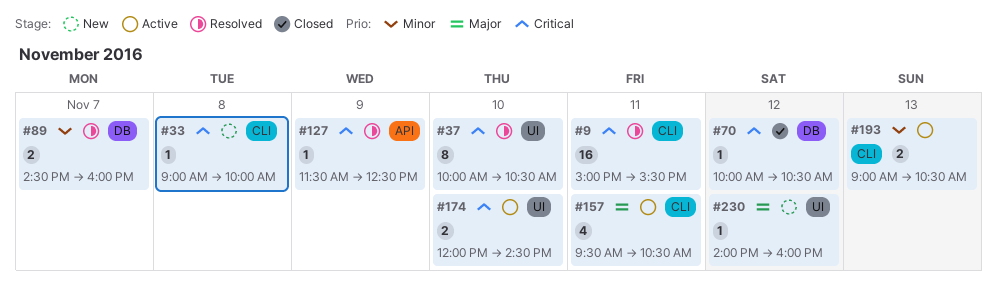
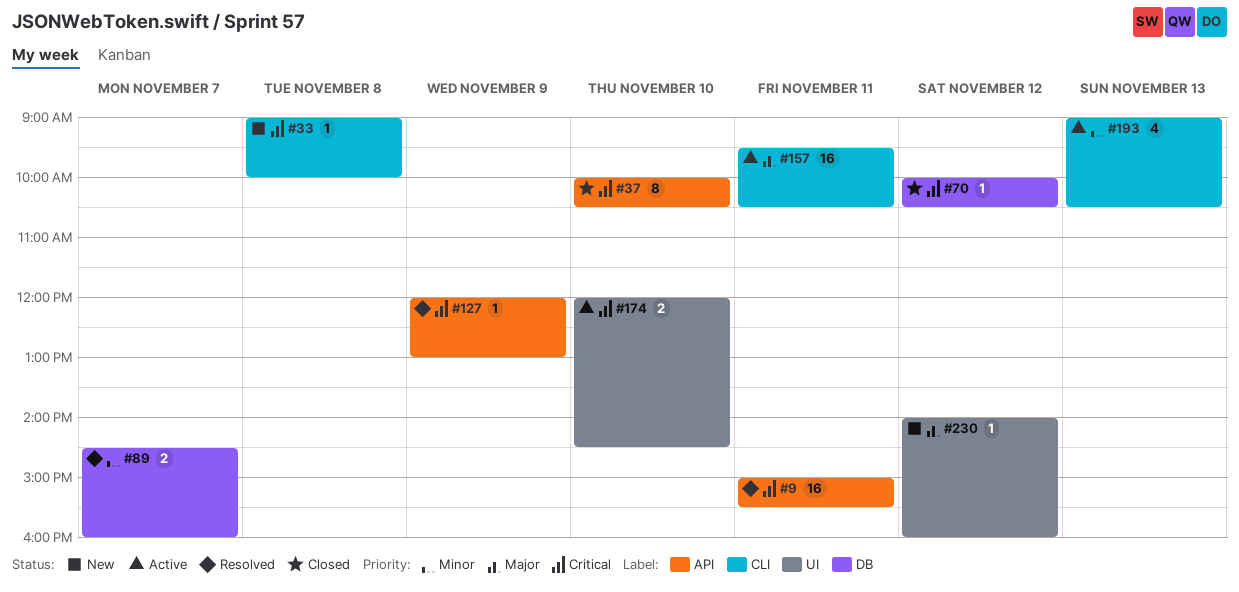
#9, label: CLI -> API
#37, status: Resolved -> Closed
#37, label: UI -> API
#127, begins: 11:30 -> 12:00
#127, ends: 12:30 -> 13:00
#157, estimate: 4 -> 16
#193, estimate: 2 -> 4

